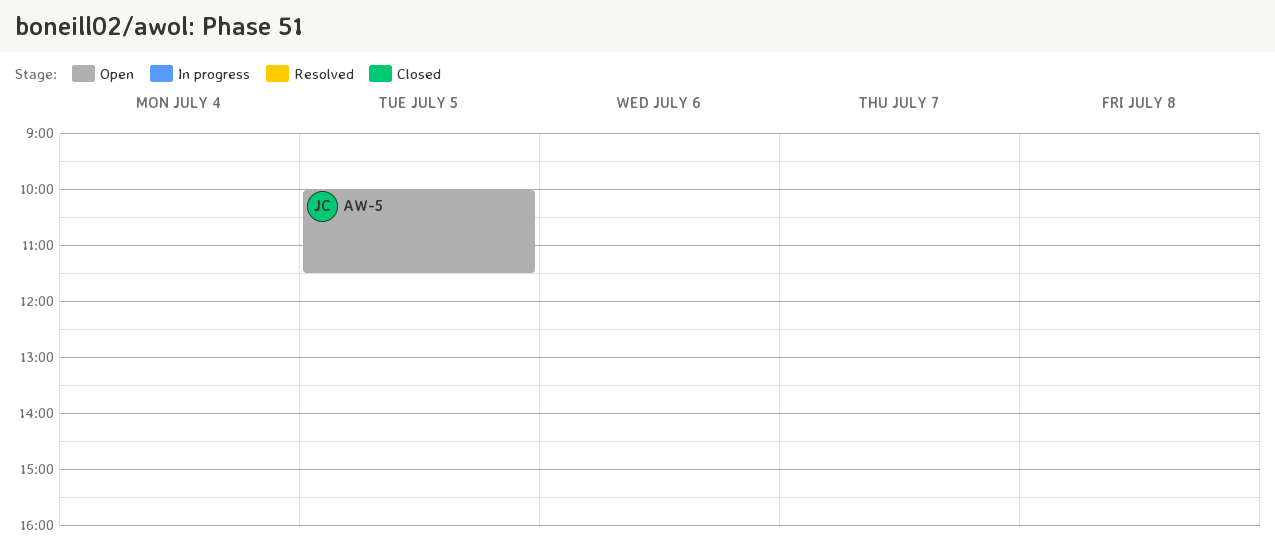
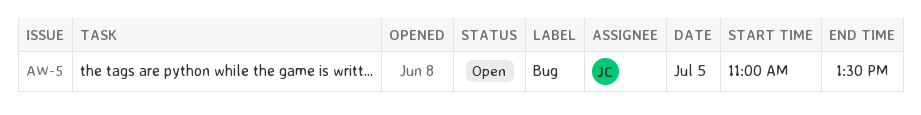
AW-5, begins: 10:00 -> 11:00
AW-5, ends: 11:30 -> 13:30

